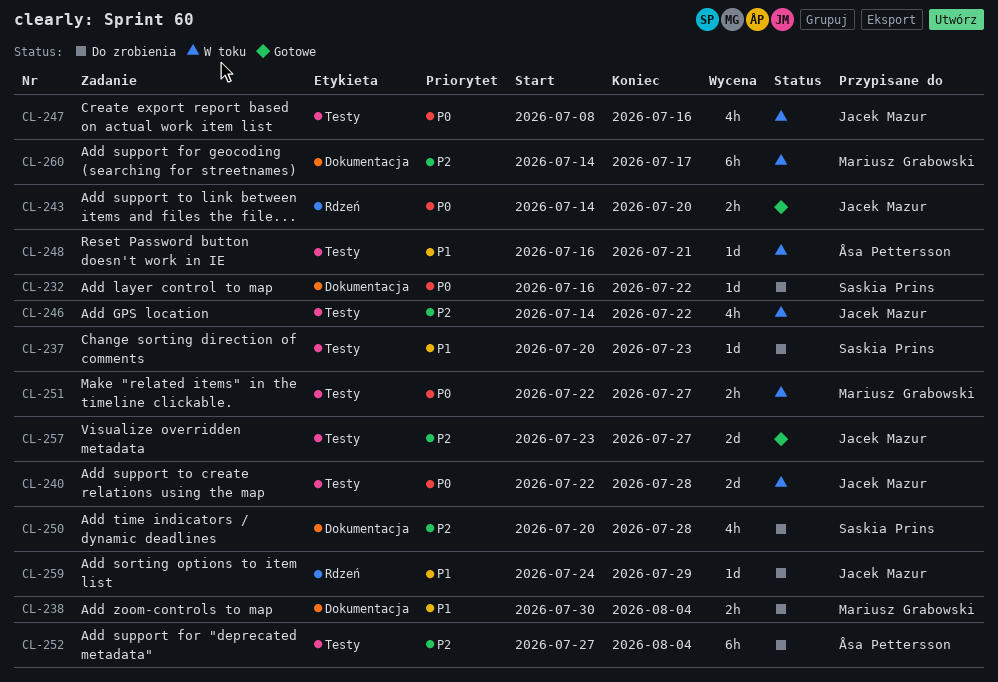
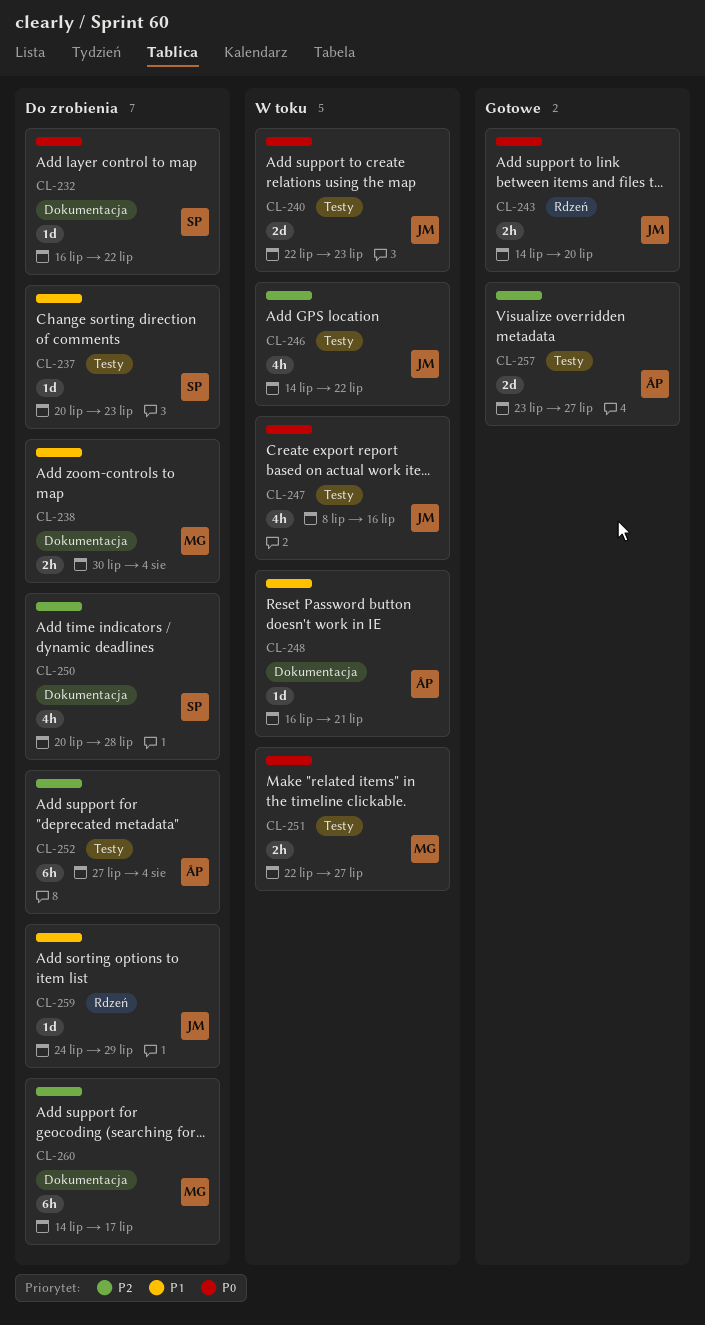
CL-240, due: Jul 28 -> Jul 23
CL-248, label: Testy -> Dokumentacja
CL-257, owner: Jacek Mazur -> Åsa Pettersson
CL-260, status: W toku -> Do zrobienia

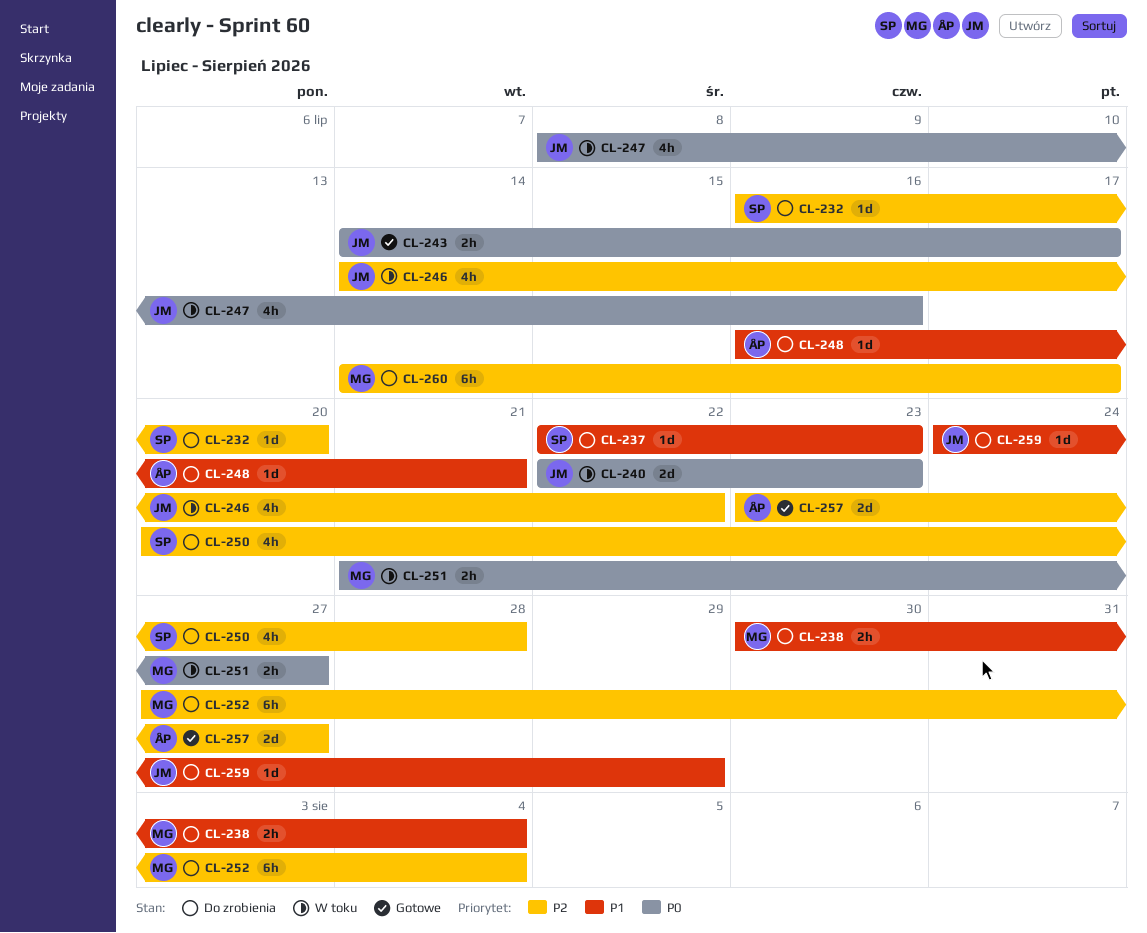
CL-232, priority: P0 -> P2
CL-232, due: Jul 22 -> Jul 20
CL-237, start: Jul 20 -> Jul 22
CL-243, due: Jul 20 -> Jul 17
CL-248, status: W toku -> Do zrobienia
CL-251, start: Jul 22 -> Jul 21
CL-252, owner: ÅP -> MG

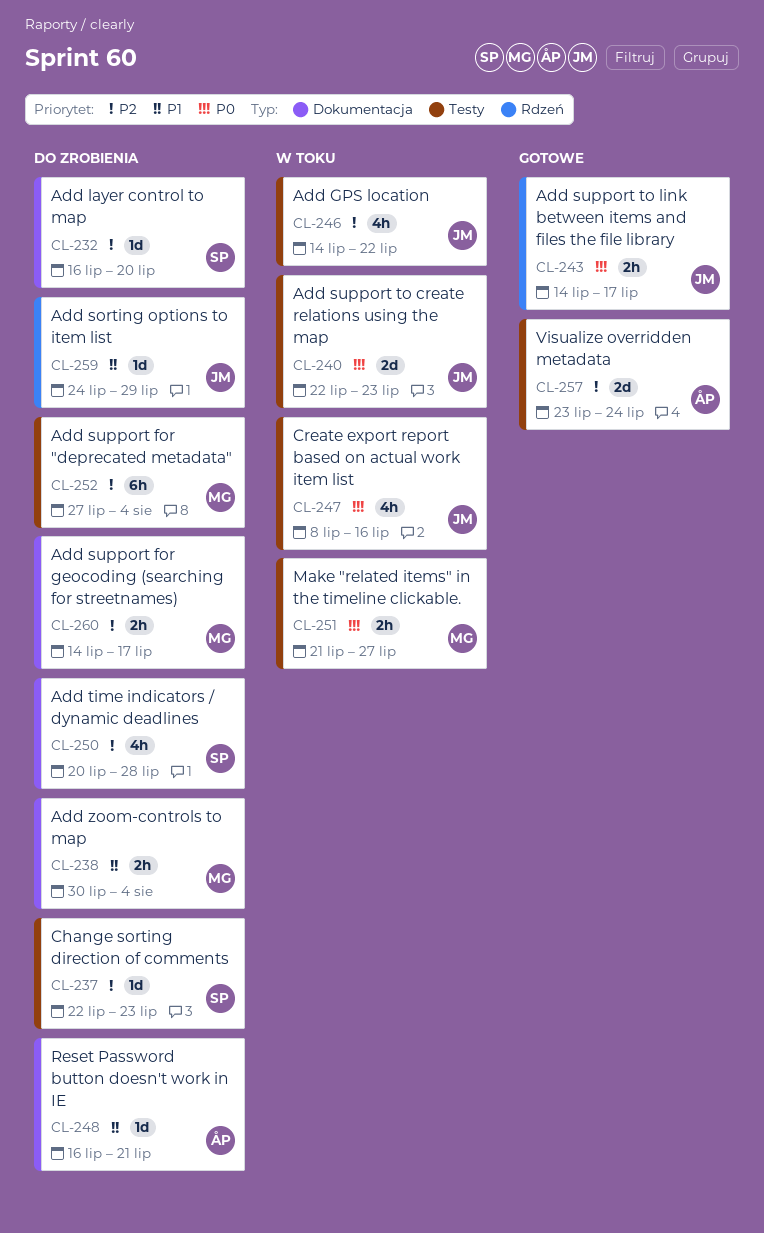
CL-237, priority: P1 -> P2
CL-257, due: Jul 27 -> Jul 24
CL-260, estimate: 6h -> 2h

